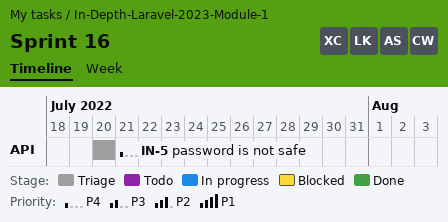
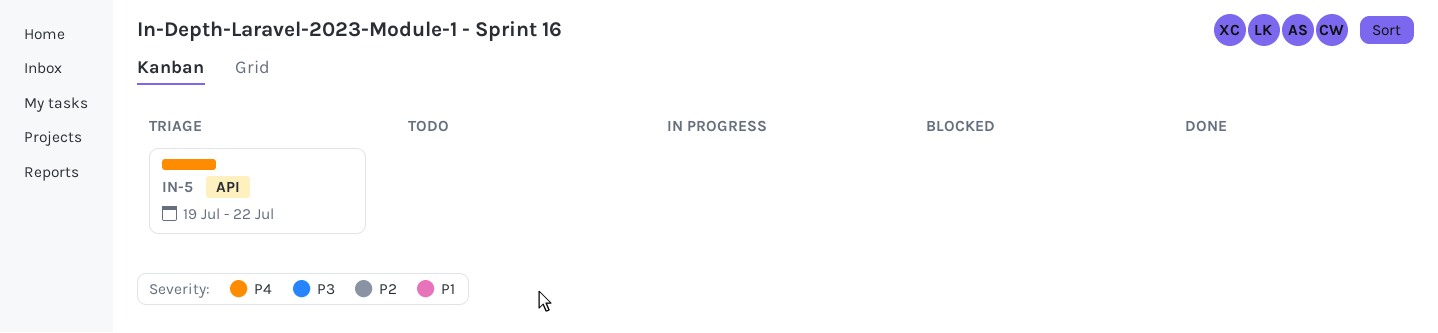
IN-5, start: Jul 20 -> Jul 19
IN-5, due: Jul 20 -> Jul 22

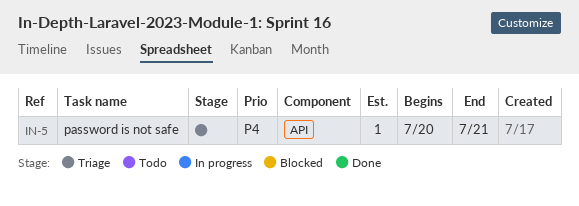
IN-5, start: Jul 19 -> Jul 20
IN-5, due: Jul 22 -> Jul 21

